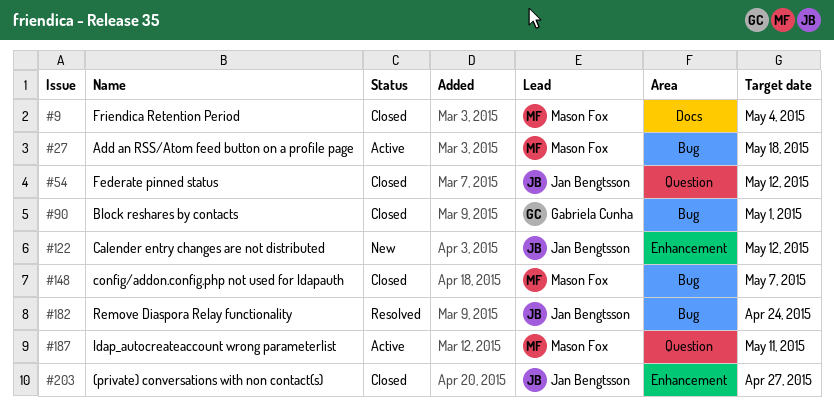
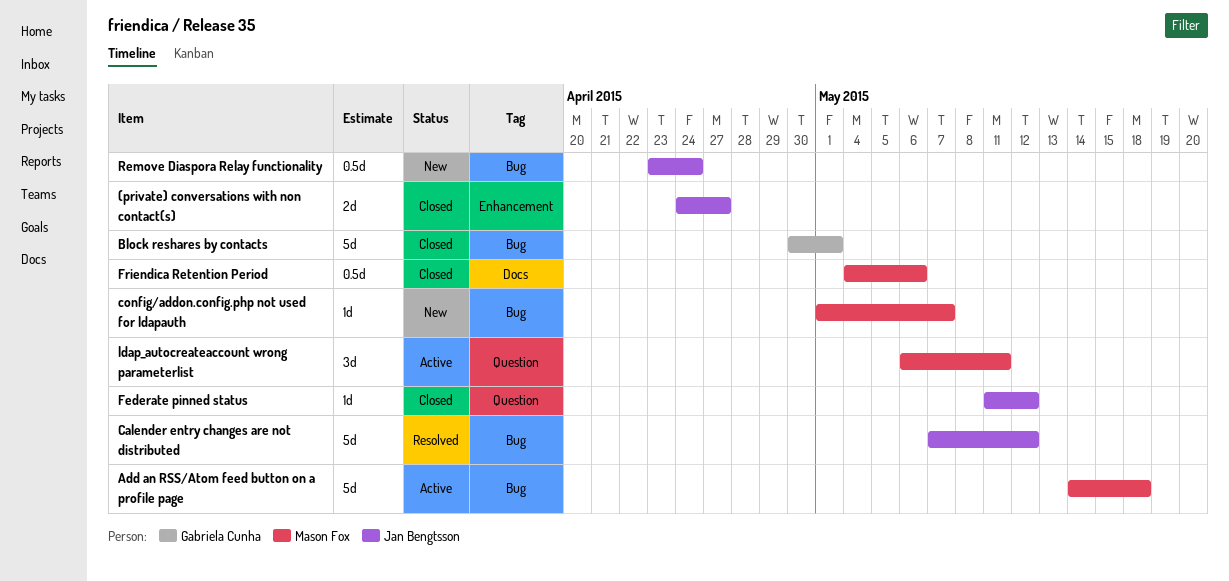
Calender entry changes are not distributed, status: New -> Resolved
Calender entry changes are not distributed, label: Enhancement -> Bug
config/addon.config.php not used for ldapauth, status: Closed -> New
Friendica Retention Period, due: May 4 -> May 6
Remove Diaspora Relay functionality, status: Resolved -> New

